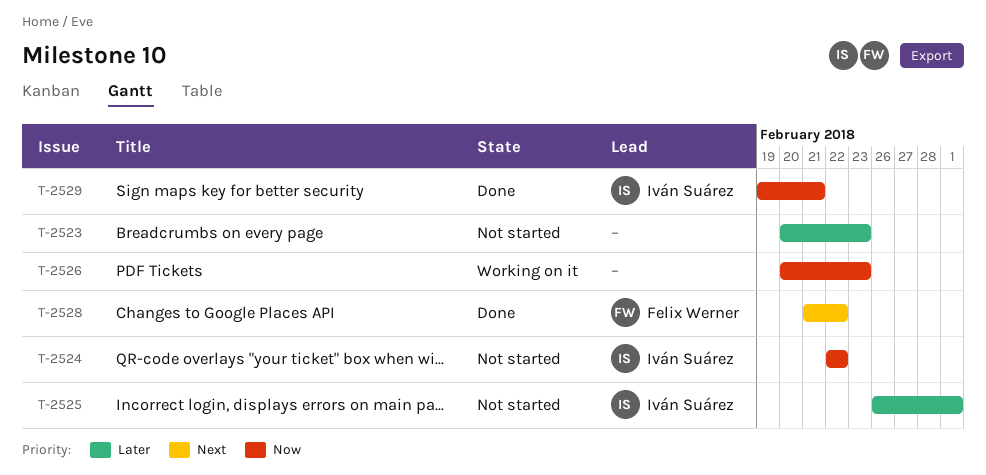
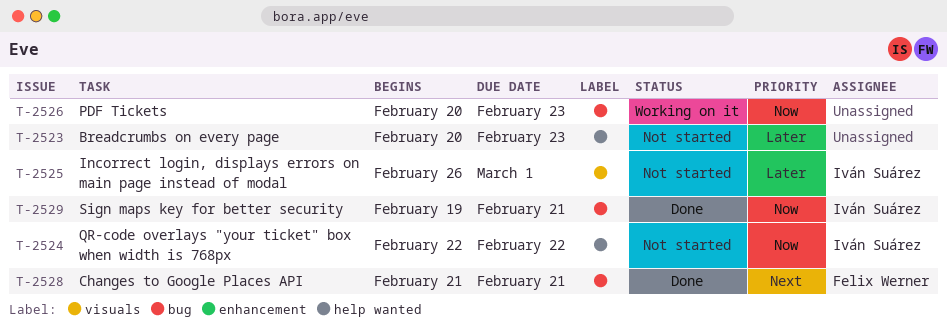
T-2528, due: Feb 22 -> Feb 21

